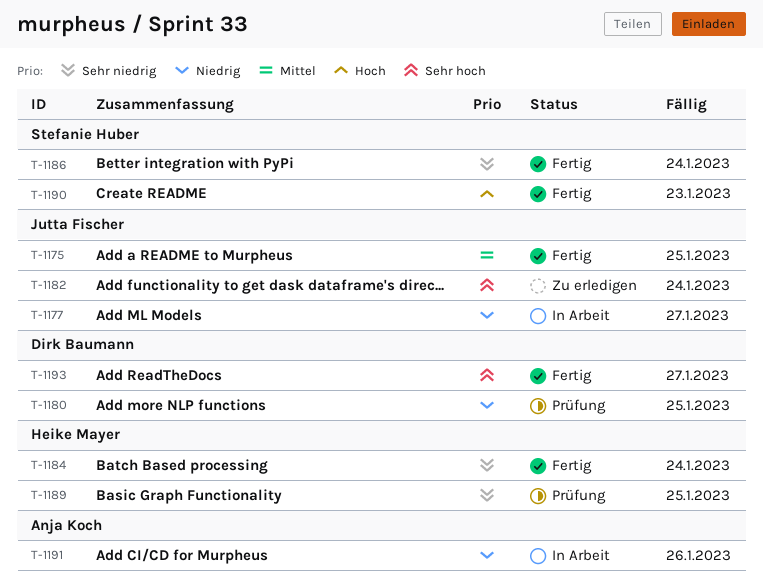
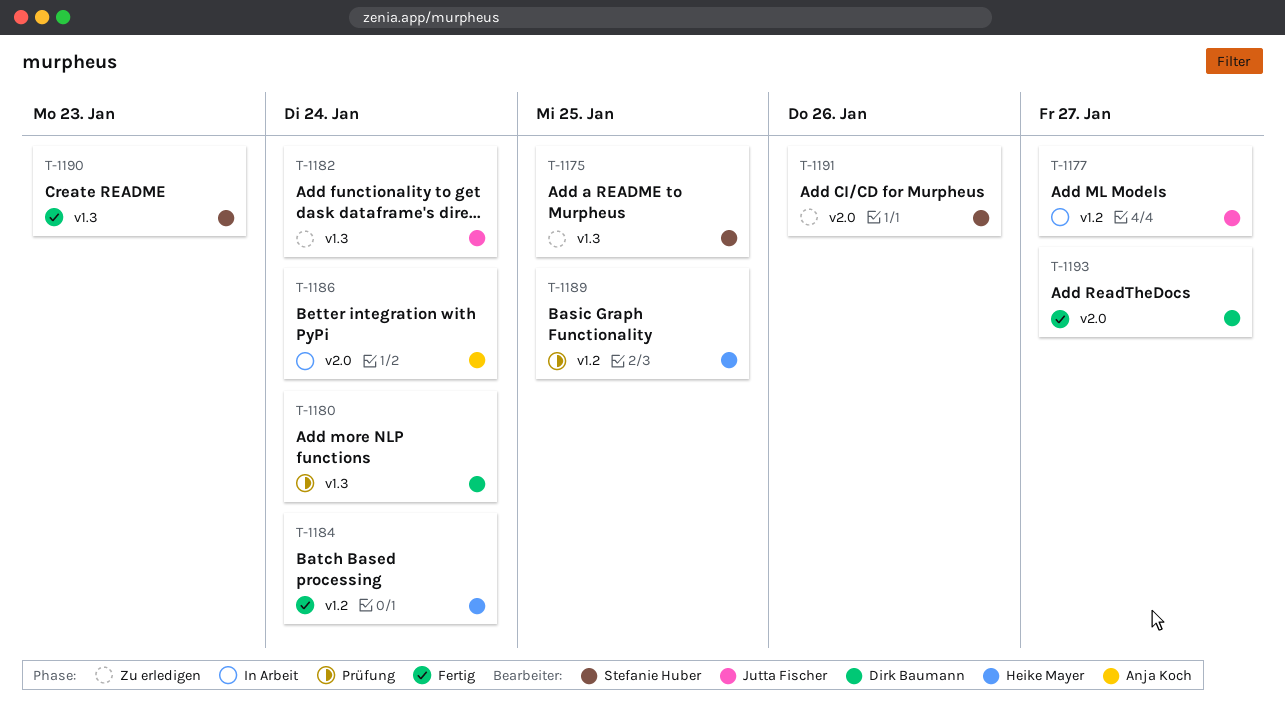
T-1175, status: Fertig -> Zu erledigen
T-1175, owner: Jutta Fischer -> Stefanie Huber
T-1180, due: Jan 25 -> Jan 24
T-1186, status: Fertig -> In Arbeit
T-1186, owner: Stefanie Huber -> Anja Koch
T-1191, status: In Arbeit -> Zu erledigen
T-1191, owner: Anja Koch -> Stefanie Huber

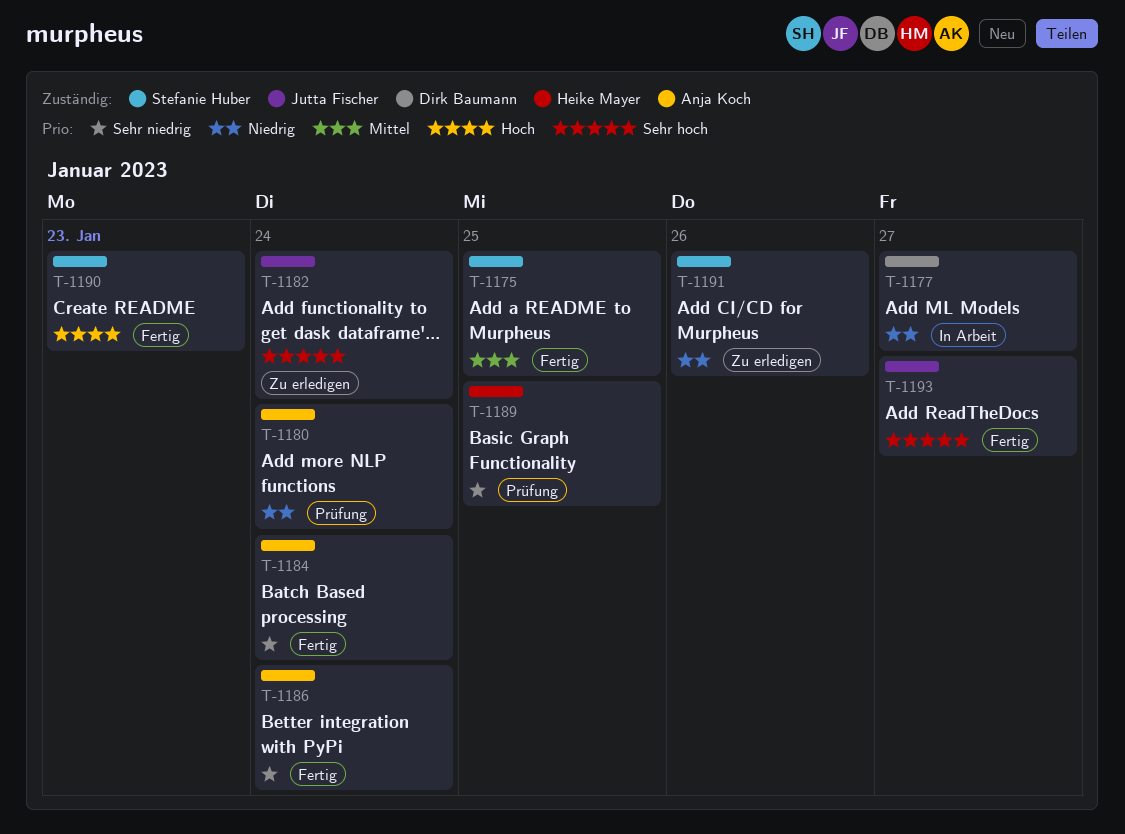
T-1175, status: Zu erledigen -> Fertig
T-1177, owner: Jutta Fischer -> Dirk Baumann
T-1180, owner: Dirk Baumann -> Anja Koch
T-1184, owner: Heike Mayer -> Anja Koch
T-1186, status: In Arbeit -> Fertig
T-1193, owner: Dirk Baumann -> Jutta Fischer

